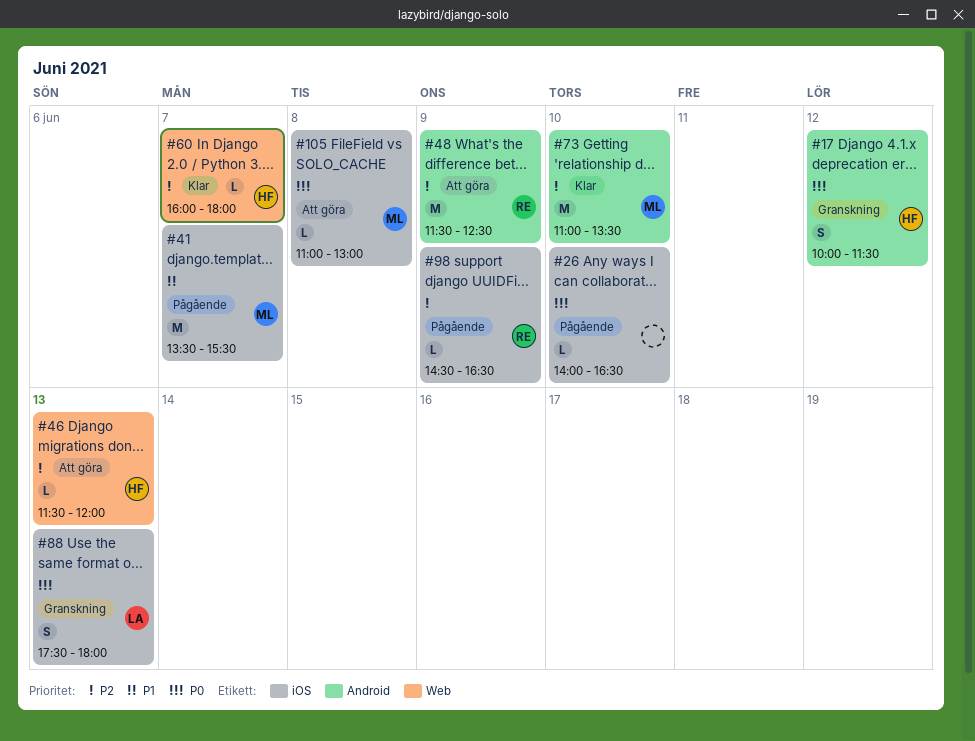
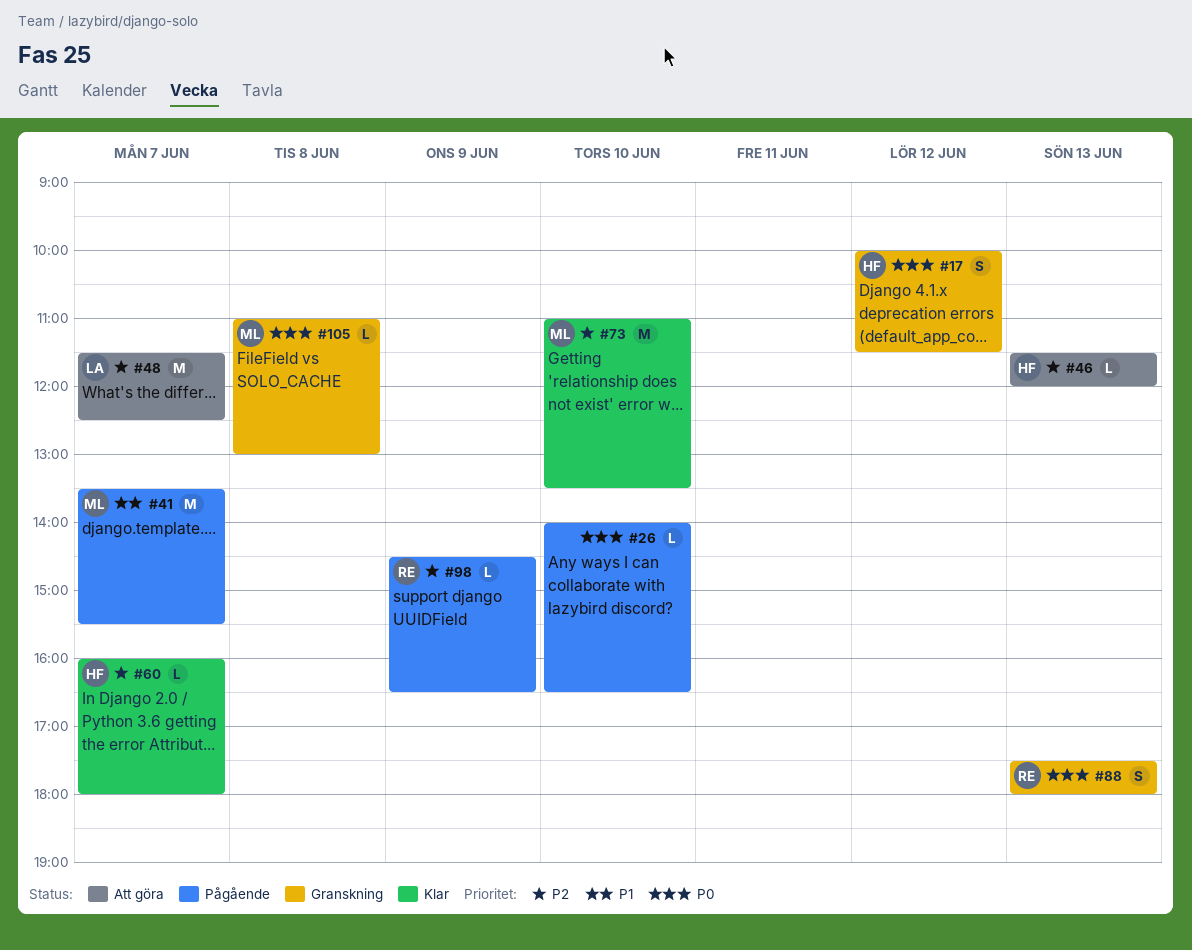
#48, owner: RE -> LA
#48, day: Jun 9 -> Jun 7
#88, owner: LA -> RE
#105, status: Att göra -> Granskning

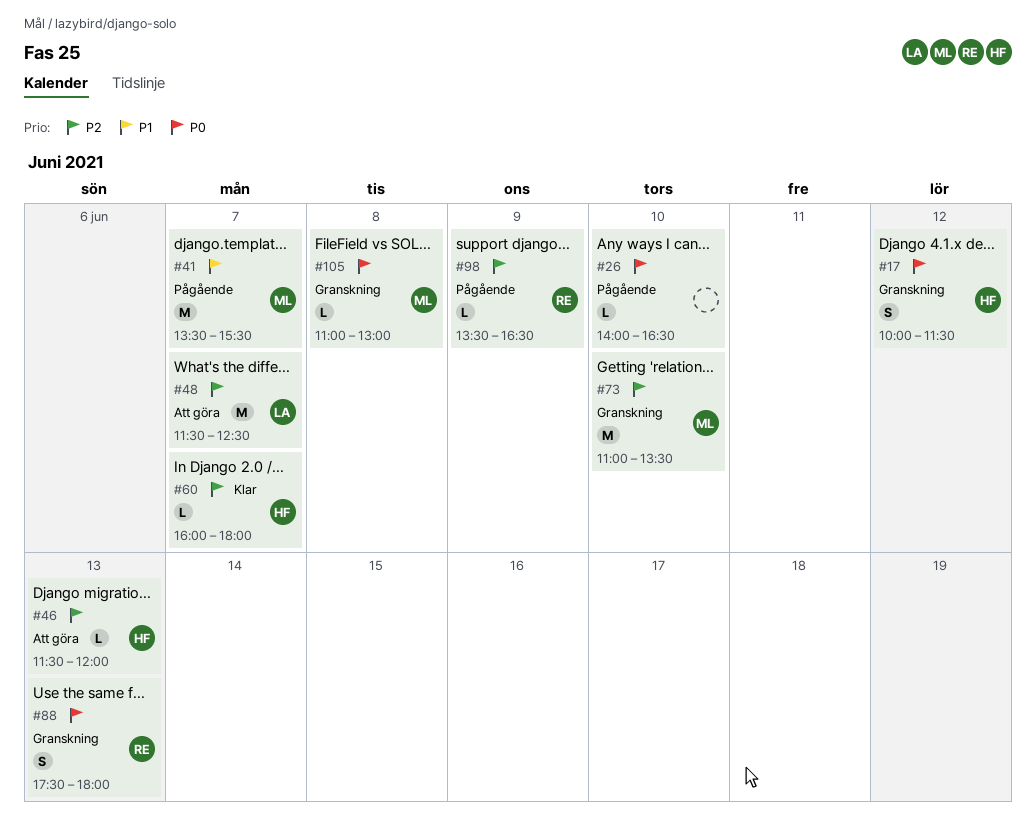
#73, status: Klar -> Granskning
#98, begins: 14:30 -> 13:30

